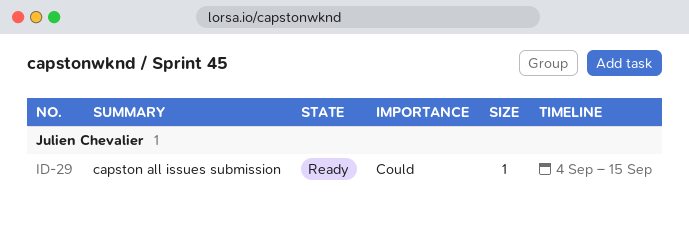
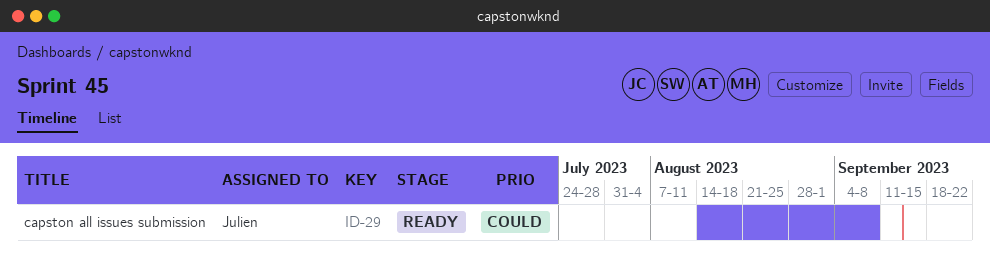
ID-29, start: Sep 4 -> Aug 14
ID-29, due: Sep 15 -> Sep 8

